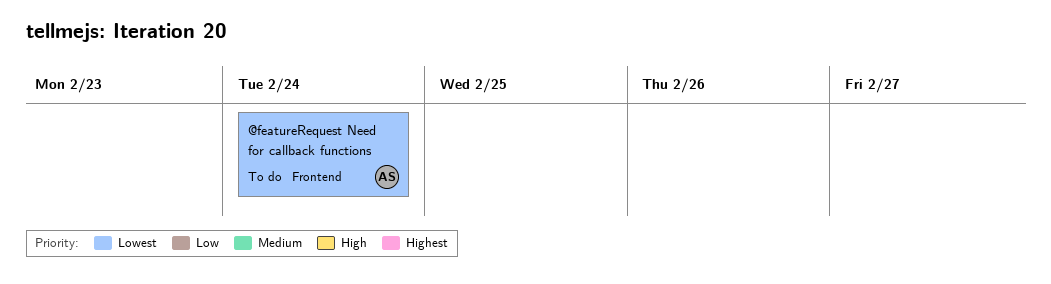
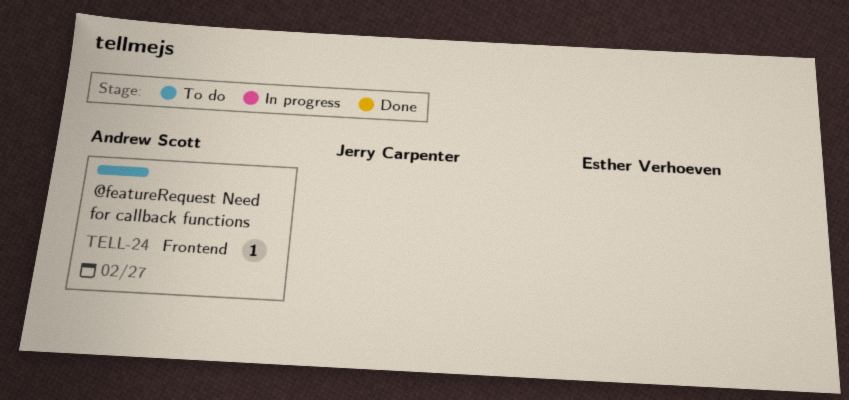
@featureRequest Need for callback functions, due: Feb 24 -> Feb 27

